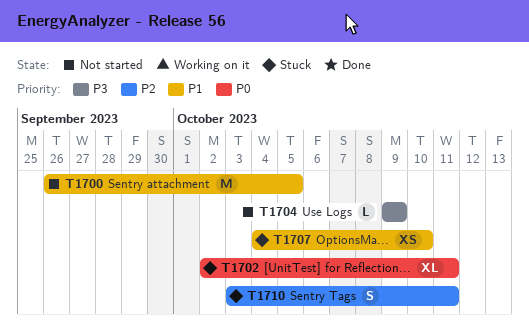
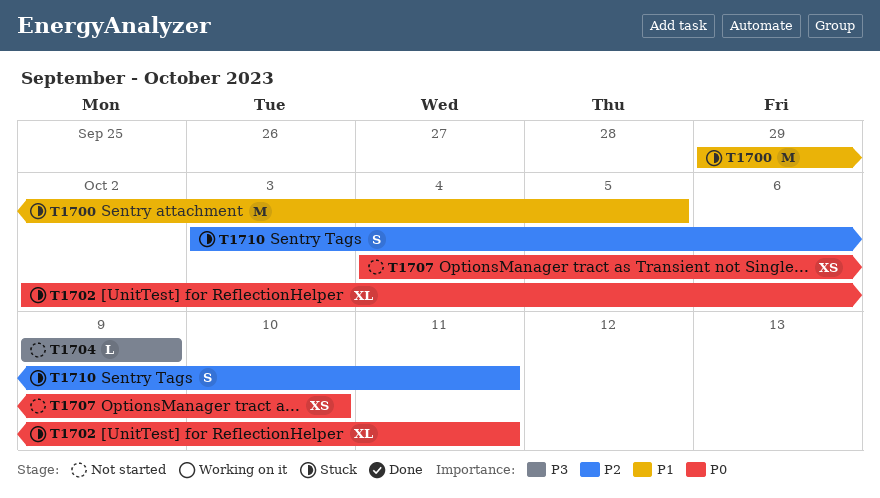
T1700, status: Not started -> Stuck
T1700, start: Sep 26 -> Sep 29
T1707, status: Stuck -> Not started
T1707, priority: P1 -> P0

